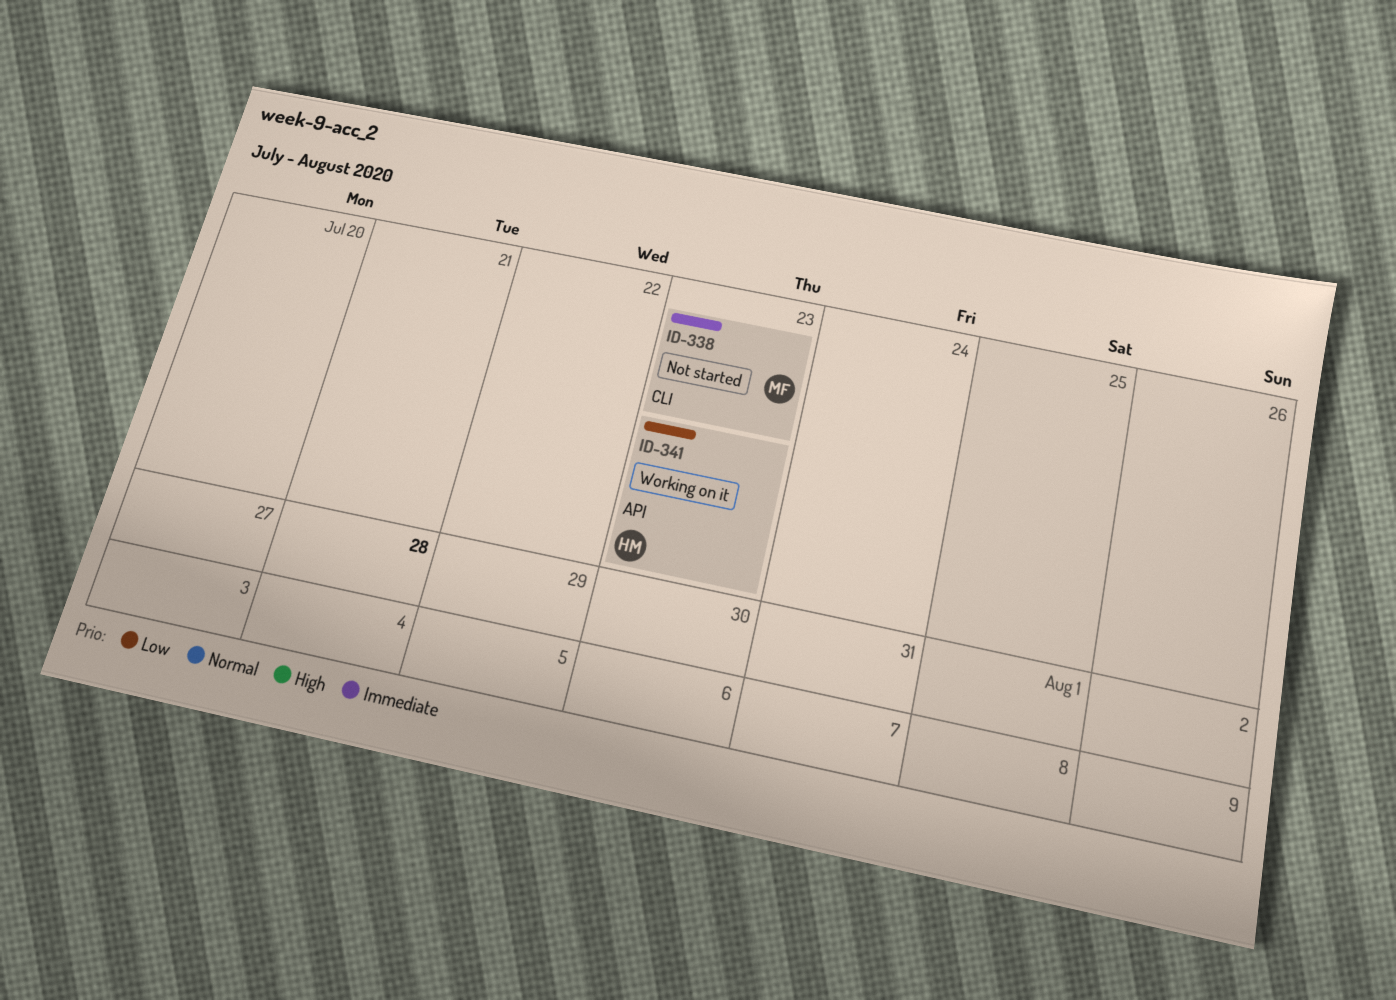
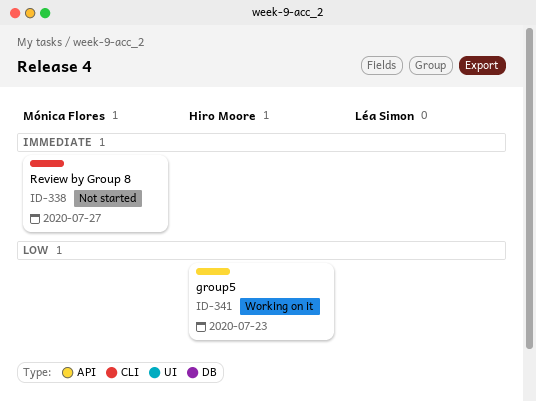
ID-338, due: Jul 23 -> Jul 27

